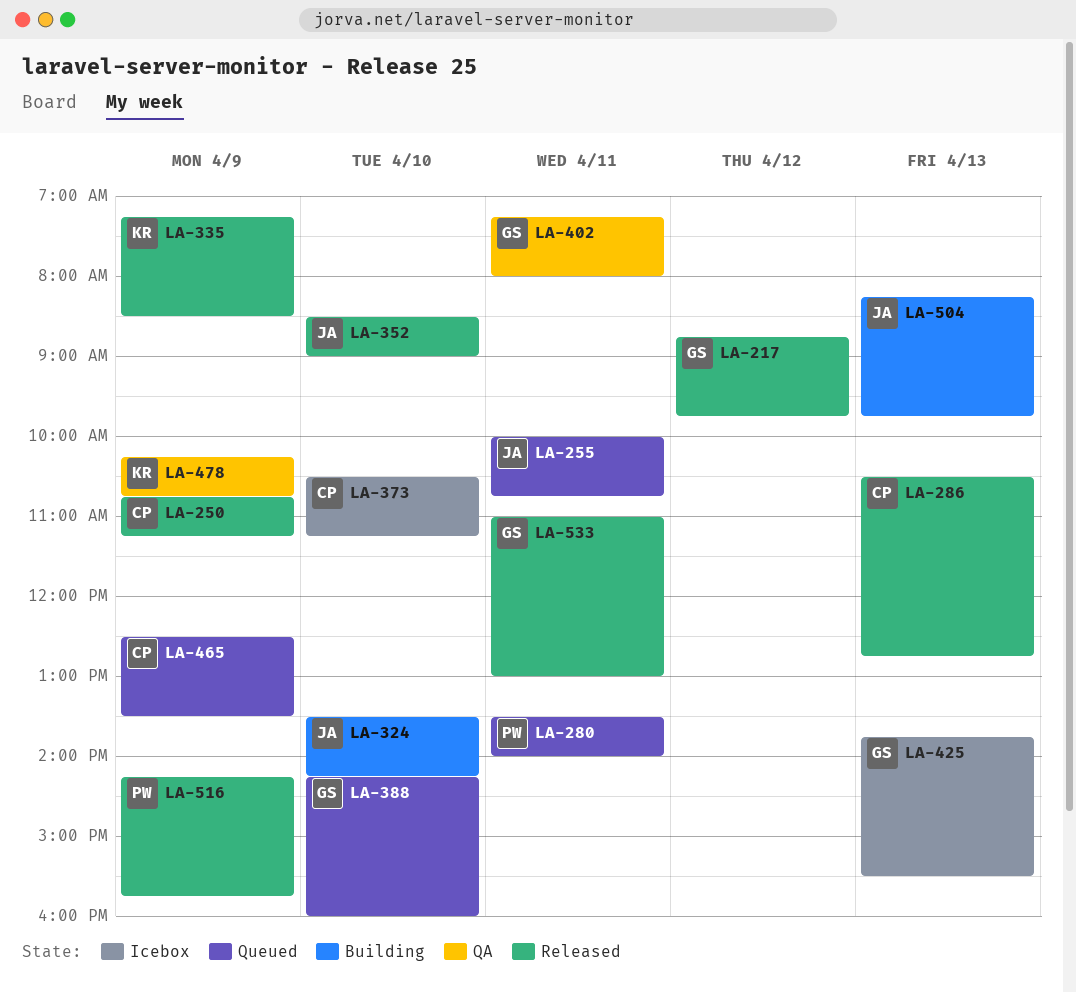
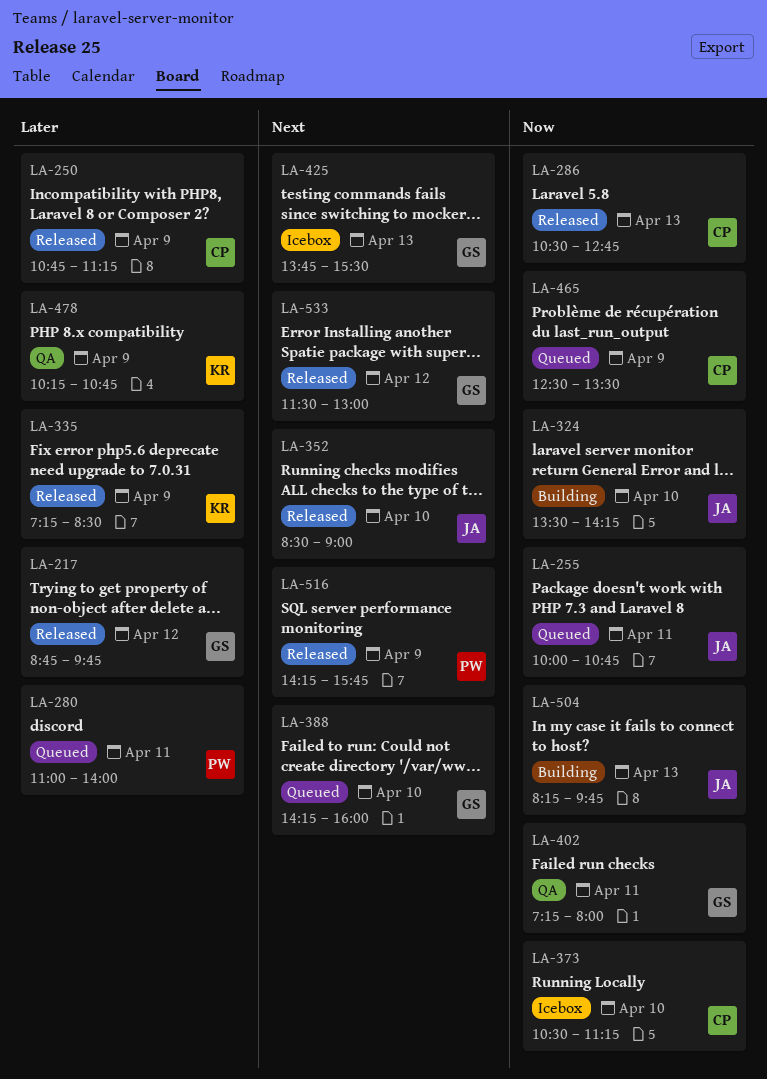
LA-280, begins: 13:30 -> 11:00
LA-533, day: Apr 11 -> Apr 12
LA-533, begins: 11:00 -> 11:30

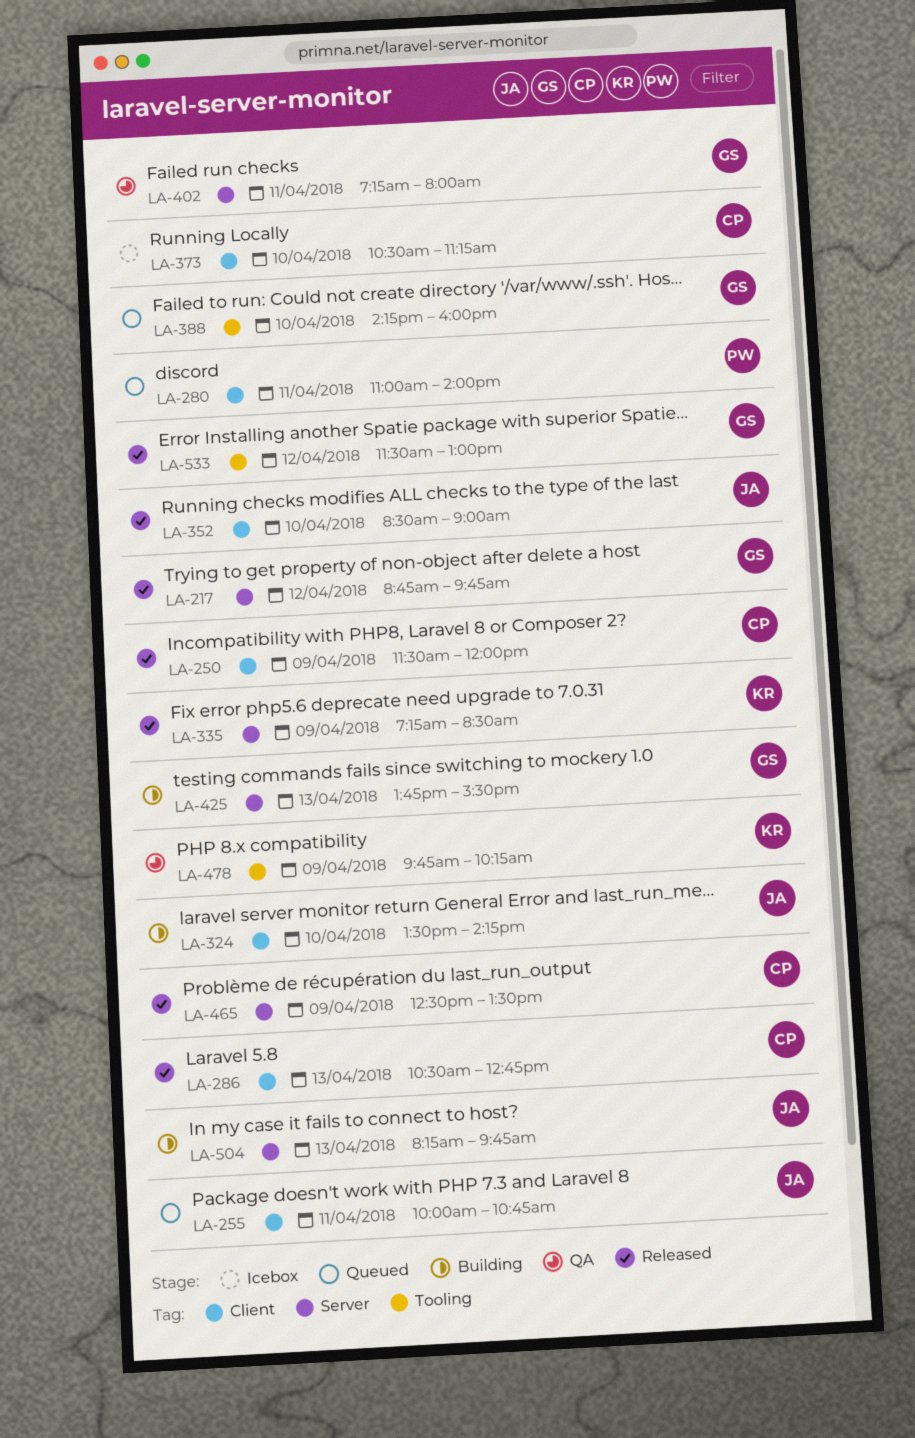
LA-250, begins: 10:45 -> 11:30
LA-250, ends: 11:15 -> 12:00
LA-425, status: Icebox -> Building
LA-465, status: Queued -> Released
LA-478, begins: 10:15 -> 09:45
LA-478, ends: 10:45 -> 10:15
LA-516: present -> none

